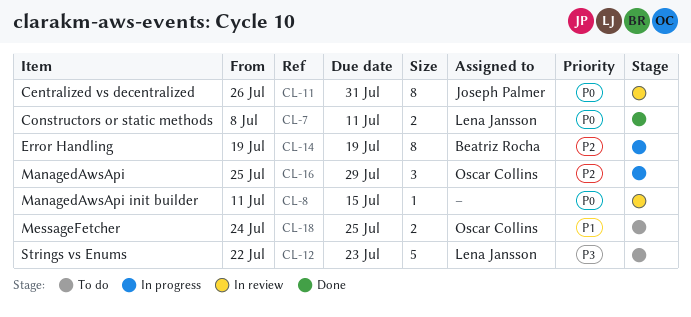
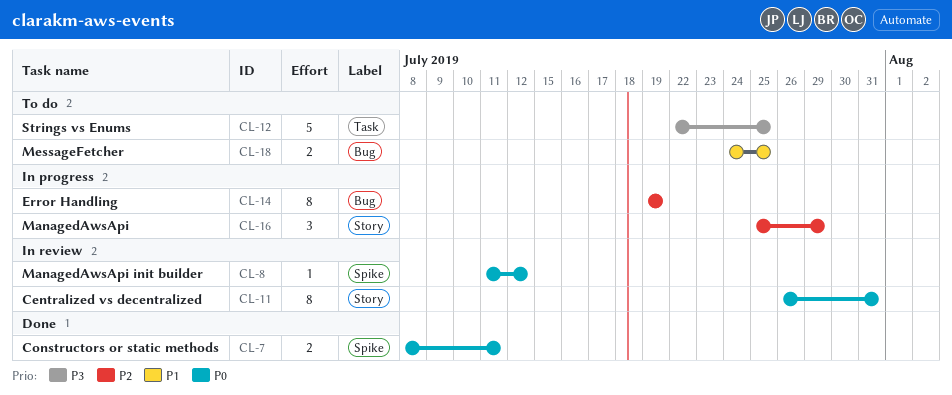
CL-8, due: Jul 15 -> Jul 12
CL-12, due: Jul 23 -> Jul 25

